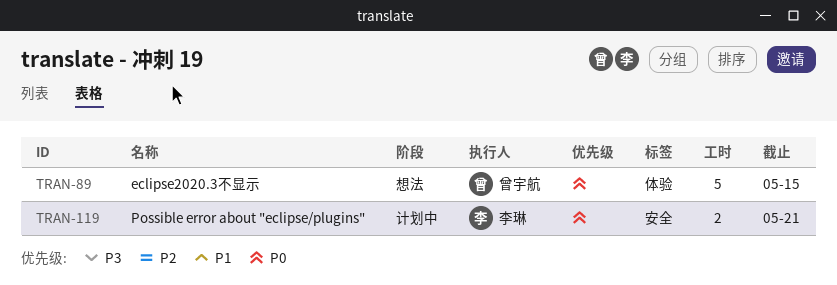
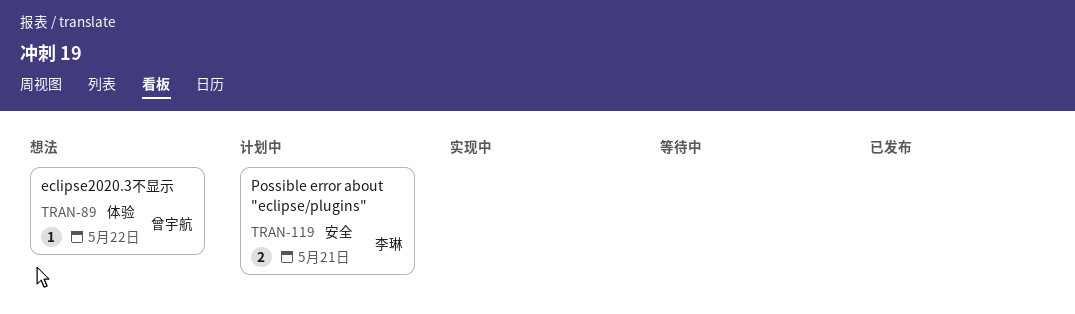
TRAN-89, estimate: 5 -> 1
TRAN-89, due: May 15 -> May 22

